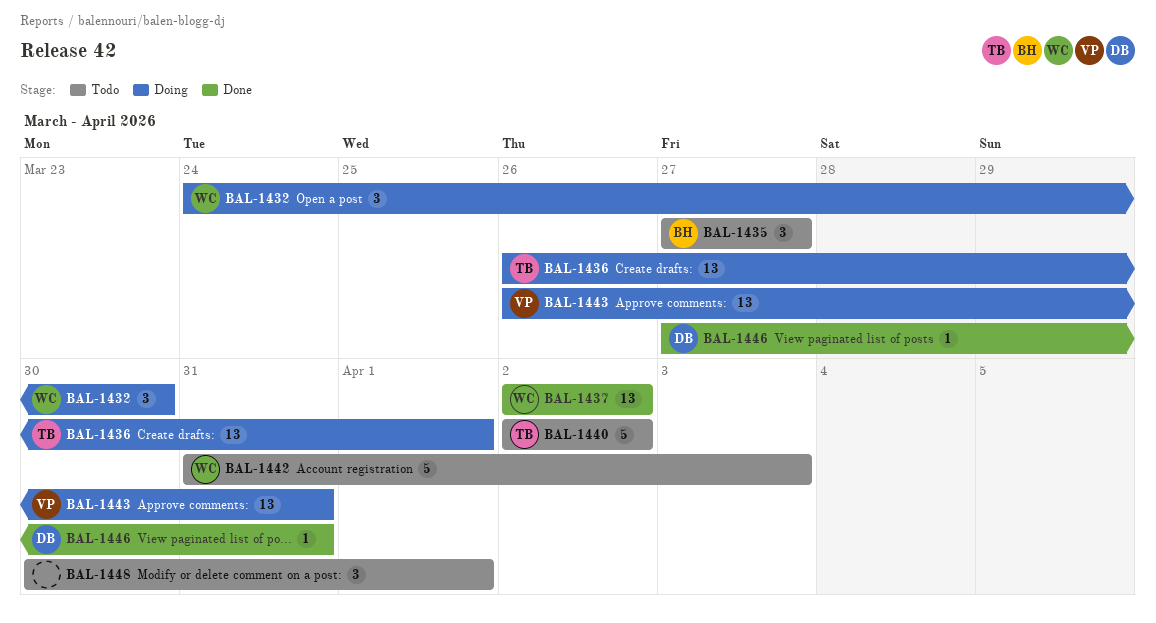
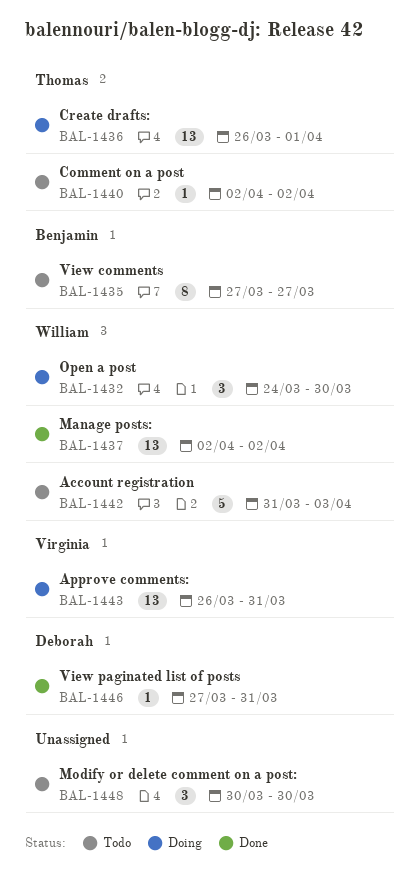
BAL-1435, estimate: 3 -> 8
BAL-1440, estimate: 5 -> 1
BAL-1448, due: Apr 1 -> Mar 30

